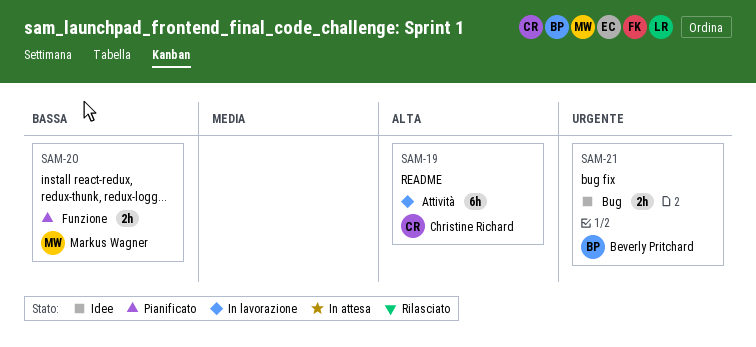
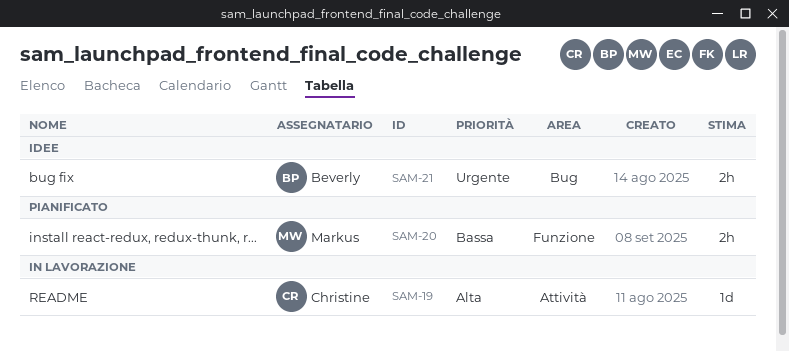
SAM-19, estimate: 6h -> 1d

